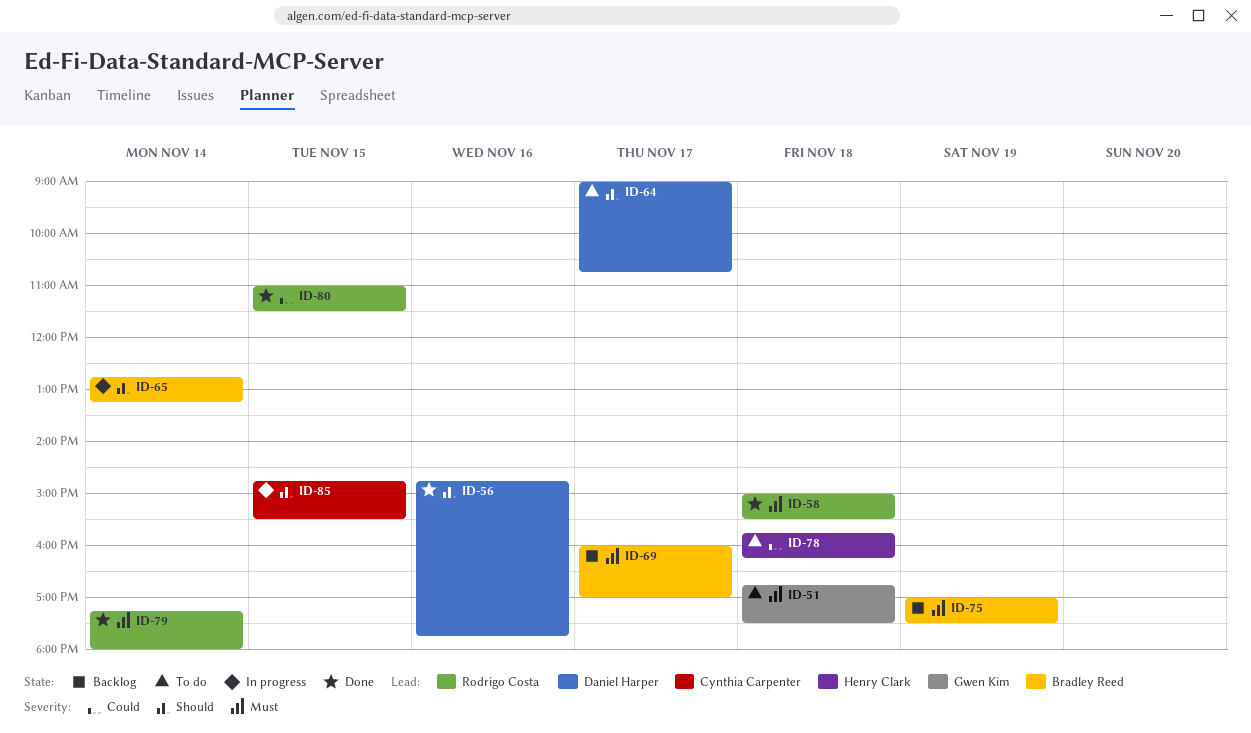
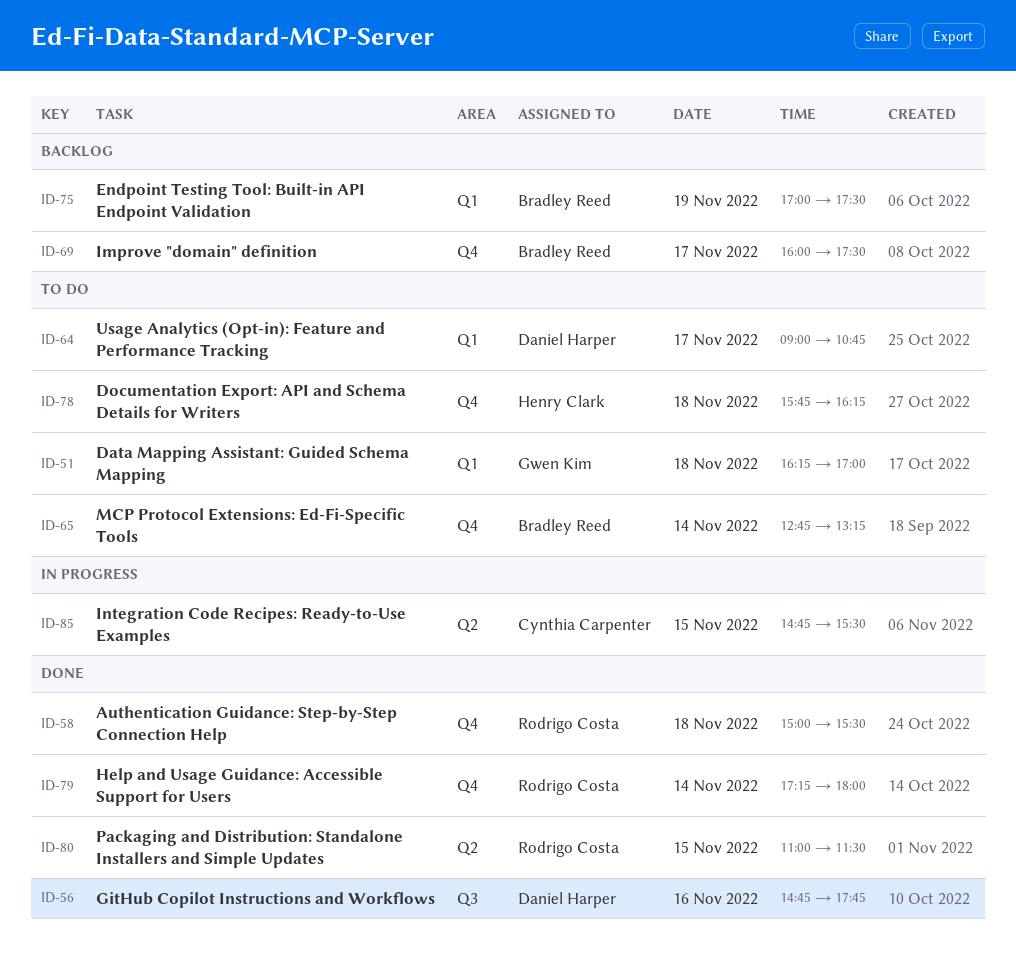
ID-51, begins: 16:45 -> 16:15
ID-51, ends: 17:30 -> 17:00
ID-65, status: In progress -> To do
ID-69, ends: 17:00 -> 17:30

